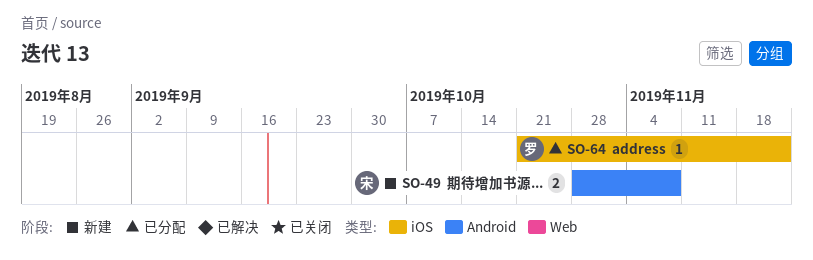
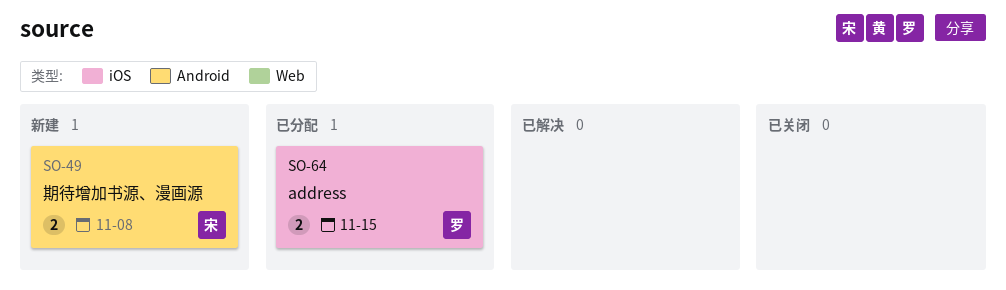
SO-64, estimate: 1 -> 2
SO-64, due: Nov 22 -> Nov 15

